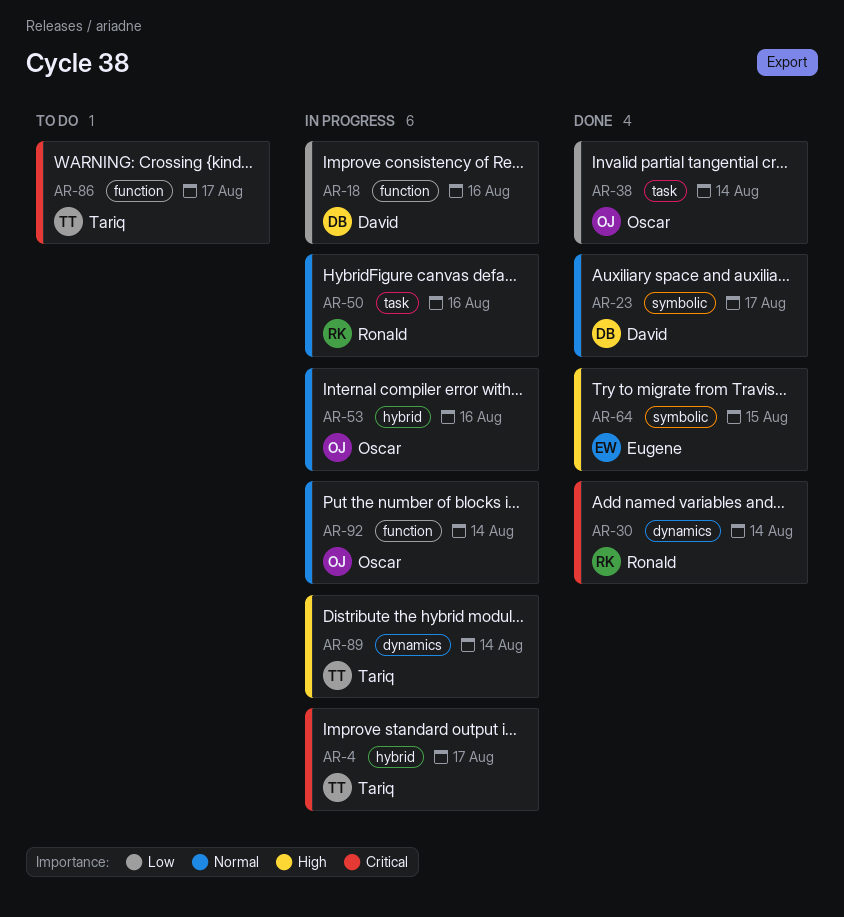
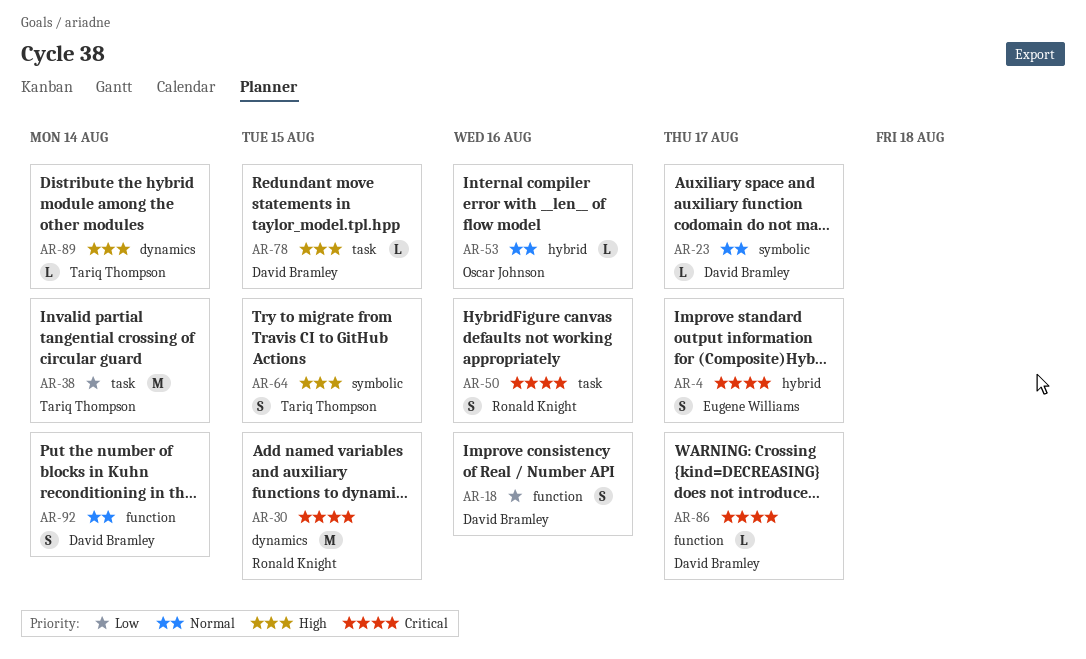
AR-4, owner: Tariq Thompson -> Eugene Williams
AR-30, due: Aug 14 -> Aug 15
AR-38, owner: Oscar Johnson -> Tariq Thompson
AR-50, priority: Normal -> Critical
AR-64, owner: Eugene Williams -> Tariq Thompson
AR-78: none -> present
AR-86, owner: Tariq Thompson -> David Bramley
AR-92, owner: Oscar Johnson -> David Bramley

